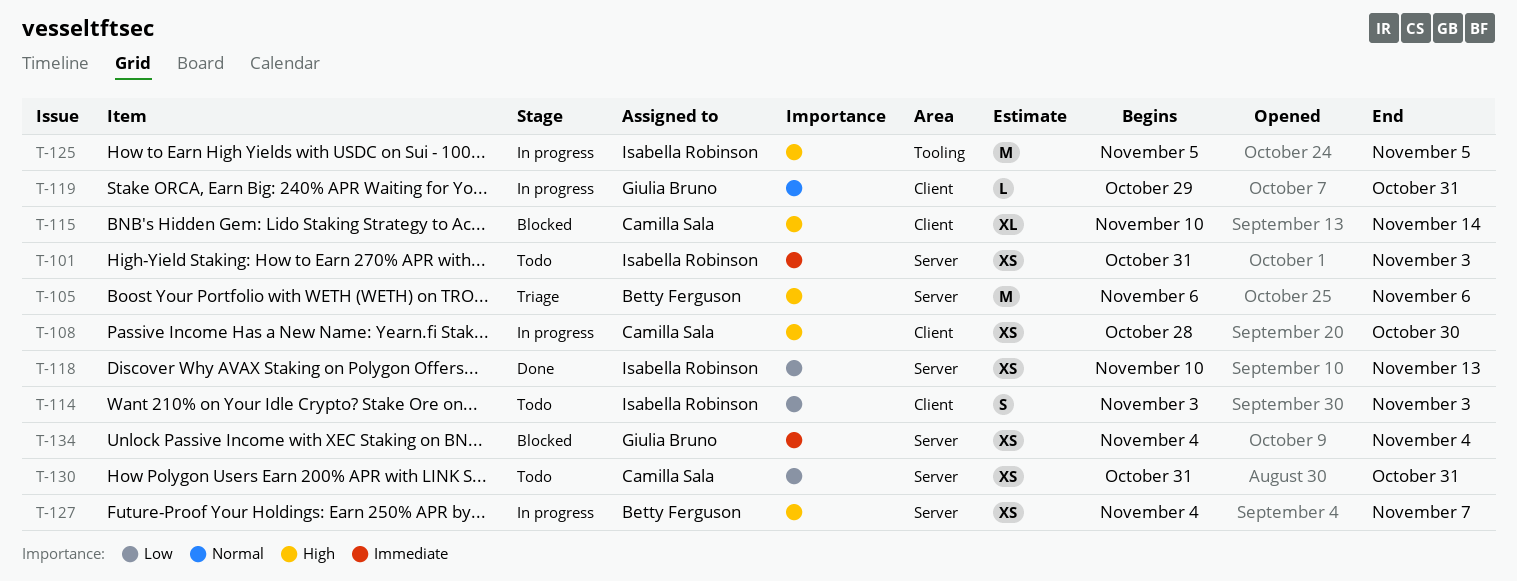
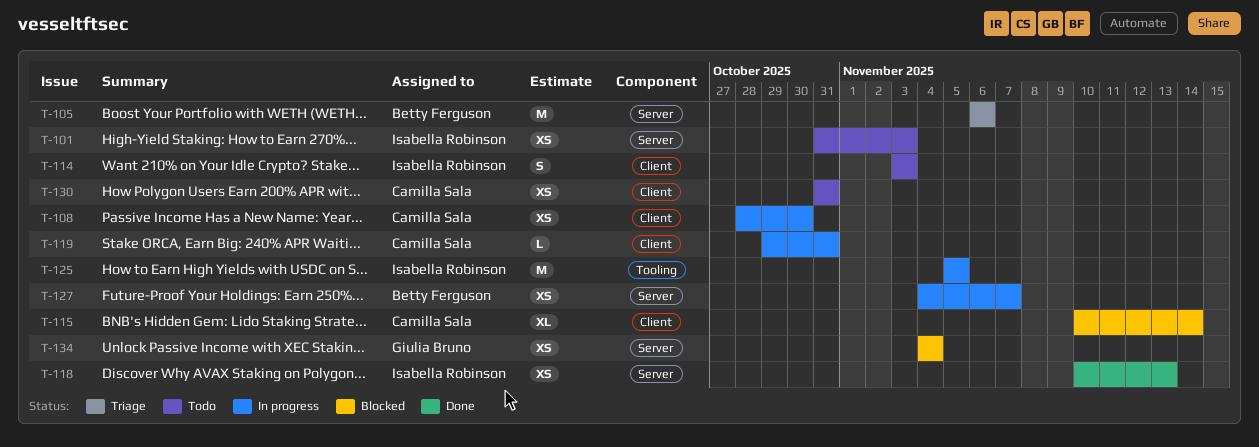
T-119, owner: Giulia Bruno -> Camilla Sala
T-130, label: Server -> Client

